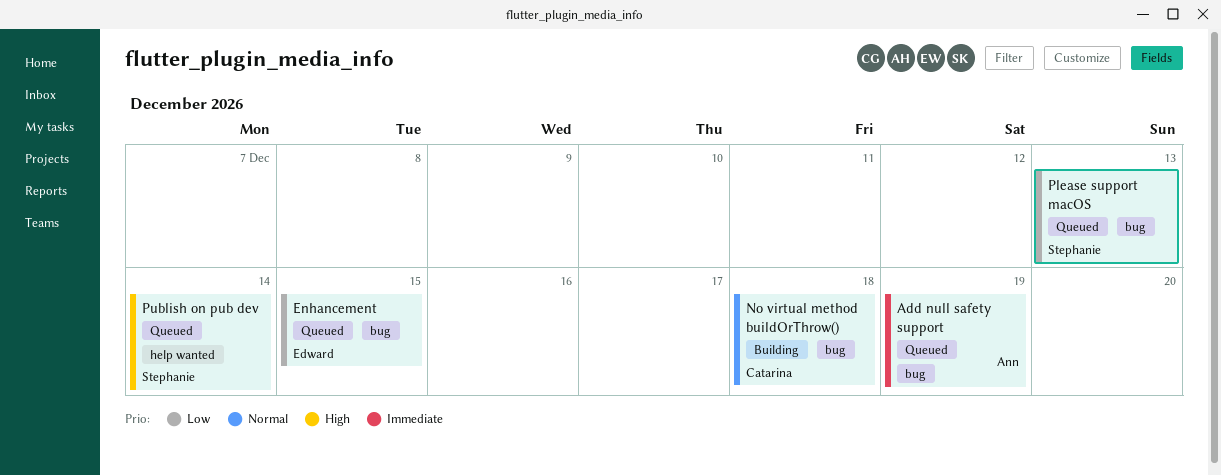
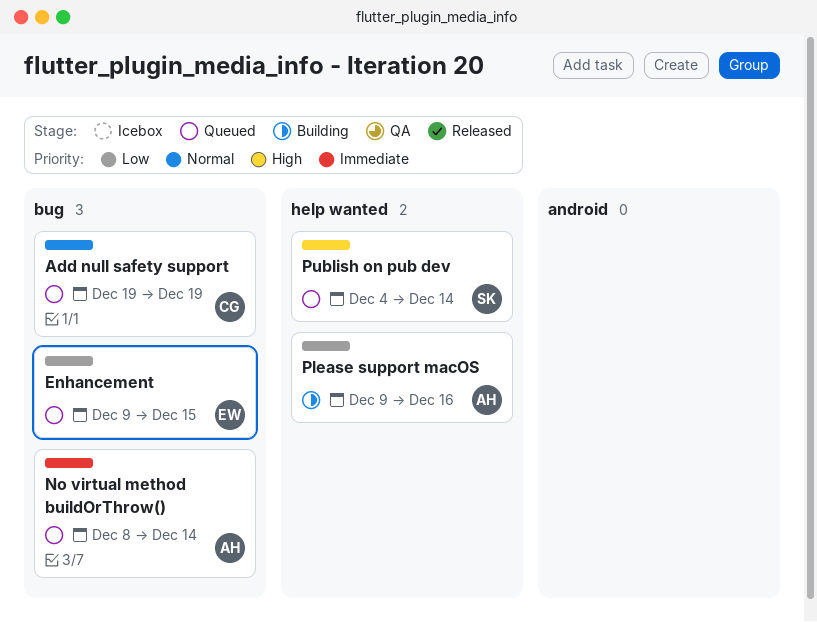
Add null safety support, owner: Ann -> Catarina
Add null safety support, priority: Immediate -> Normal
No virtual method buildOrThrow(), status: Building -> Queued
No virtual method buildOrThrow(), owner: Catarina -> Ann
No virtual method buildOrThrow(), priority: Normal -> Immediate
No virtual method buildOrThrow(), due: Dec 18 -> Dec 14
Please support macOS, status: Queued -> Building
Please support macOS, owner: Stephanie -> Ann
Please support macOS, label: bug -> help wanted
Please support macOS, due: Dec 13 -> Dec 16

